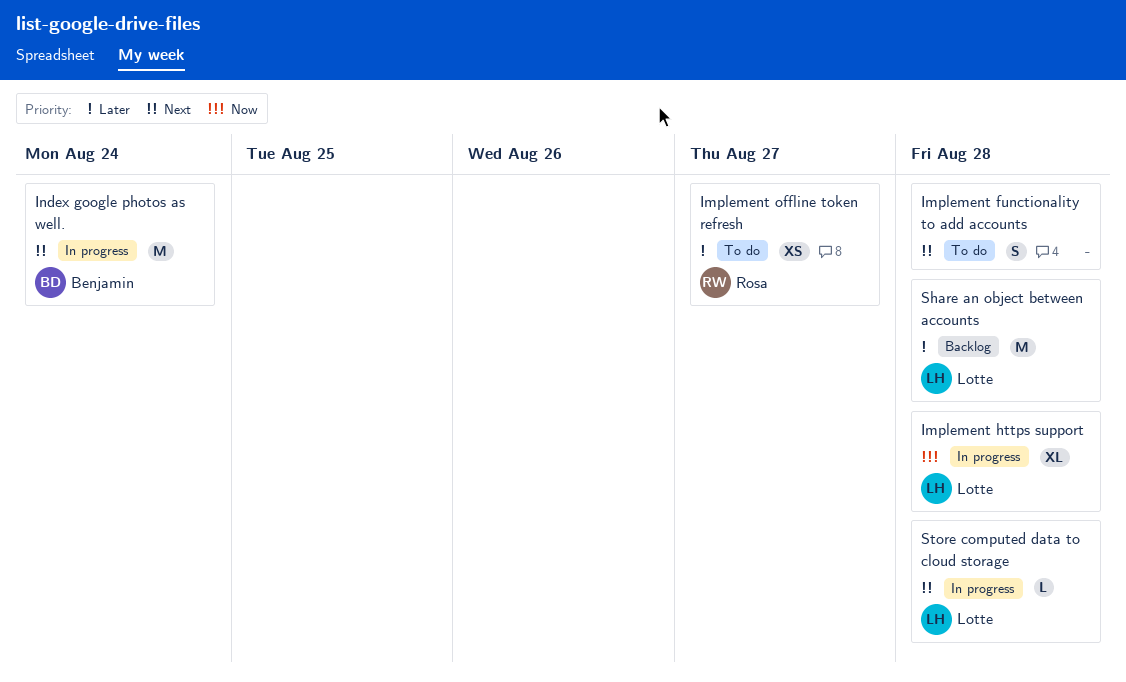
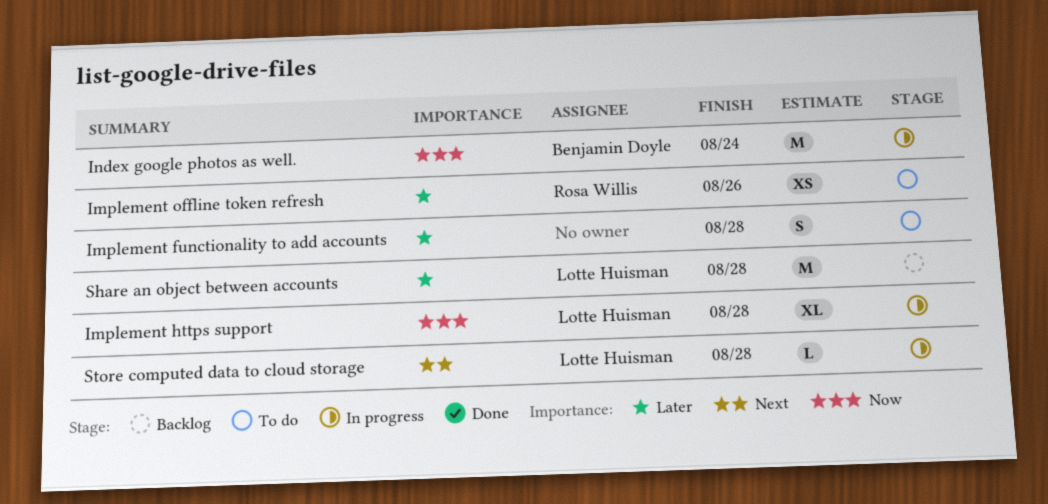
Implement functionality to add accounts, priority: Next -> Later
Implement offline token refresh, due: Aug 27 -> Aug 26
Index google photos as well., priority: Next -> Now

